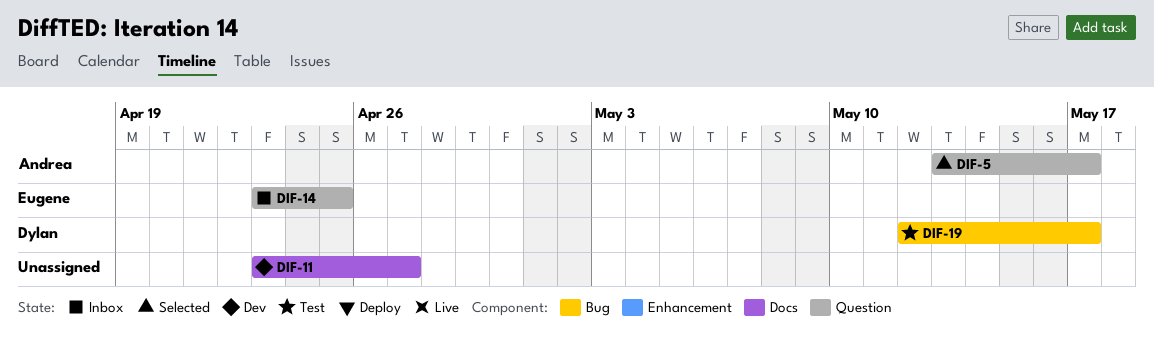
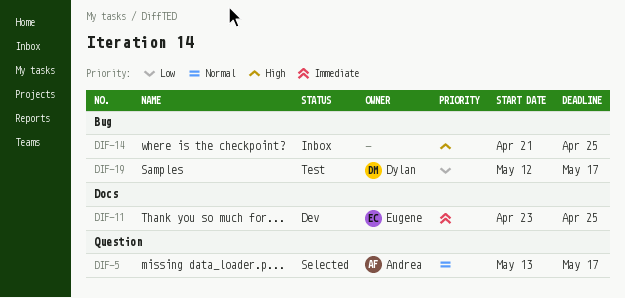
DIF-11, owner: none -> Eugene
DIF-11, due: Apr 27 -> Apr 25
DIF-14, owner: Eugene -> none
DIF-14, label: Question -> Bug
DIF-14, start: Apr 23 -> Apr 21

